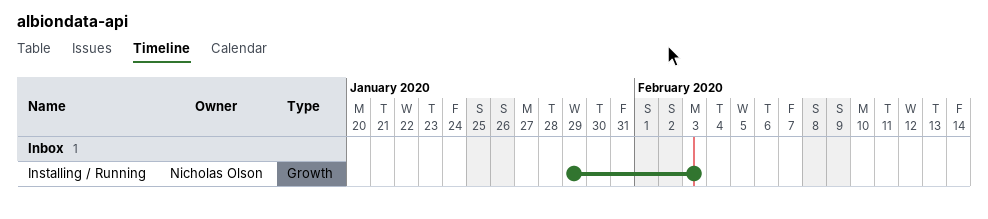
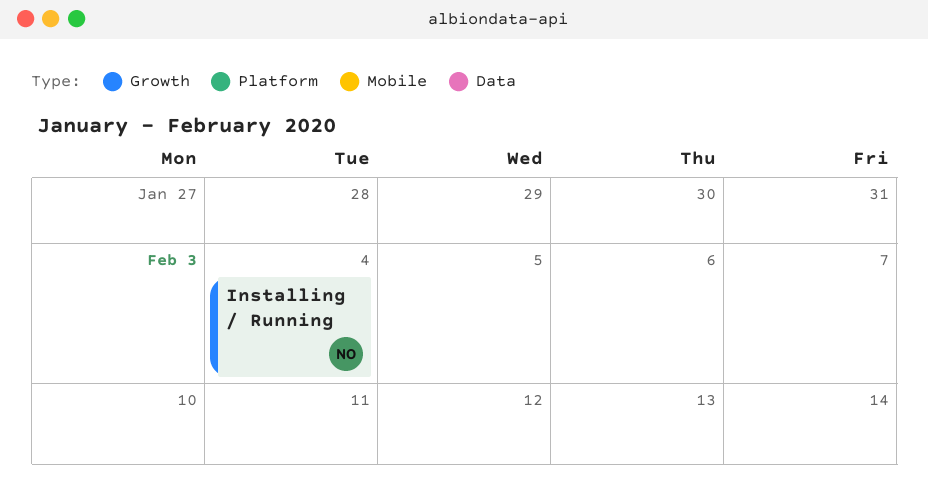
Installing / Running, due: Feb 3 -> Feb 4

